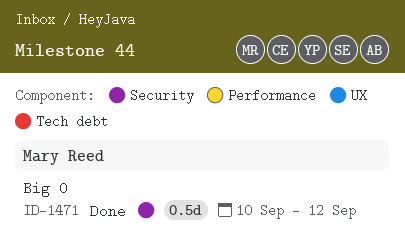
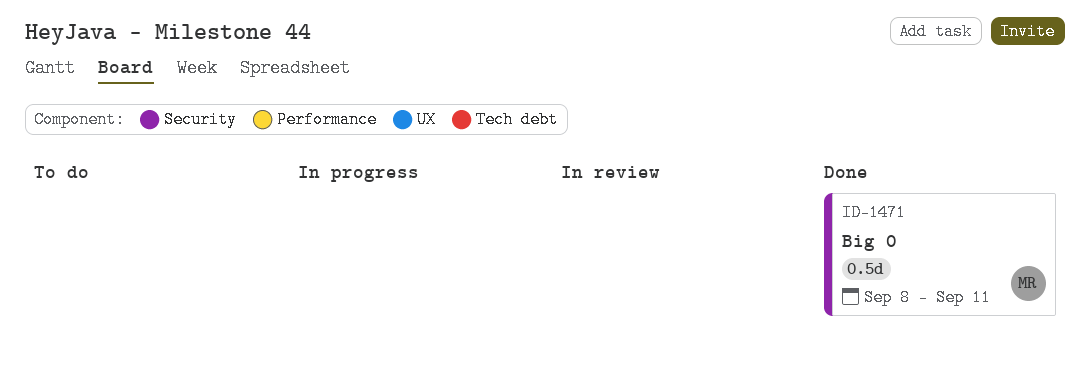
ID-1471, start: Sep 10 -> Sep 8
ID-1471, due: Sep 12 -> Sep 11

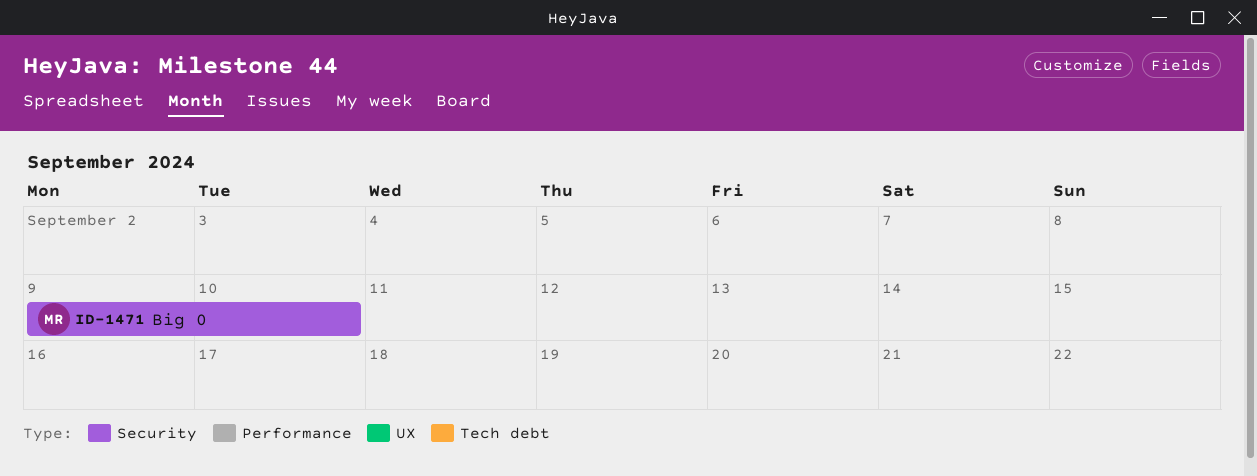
ID-1471, start: Sep 8 -> Sep 9
ID-1471, due: Sep 11 -> Sep 10

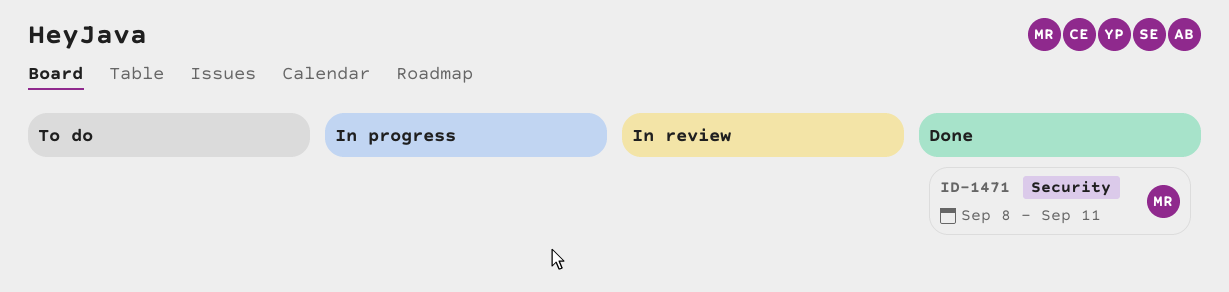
ID-1471, start: Sep 9 -> Sep 8
ID-1471, due: Sep 10 -> Sep 11

